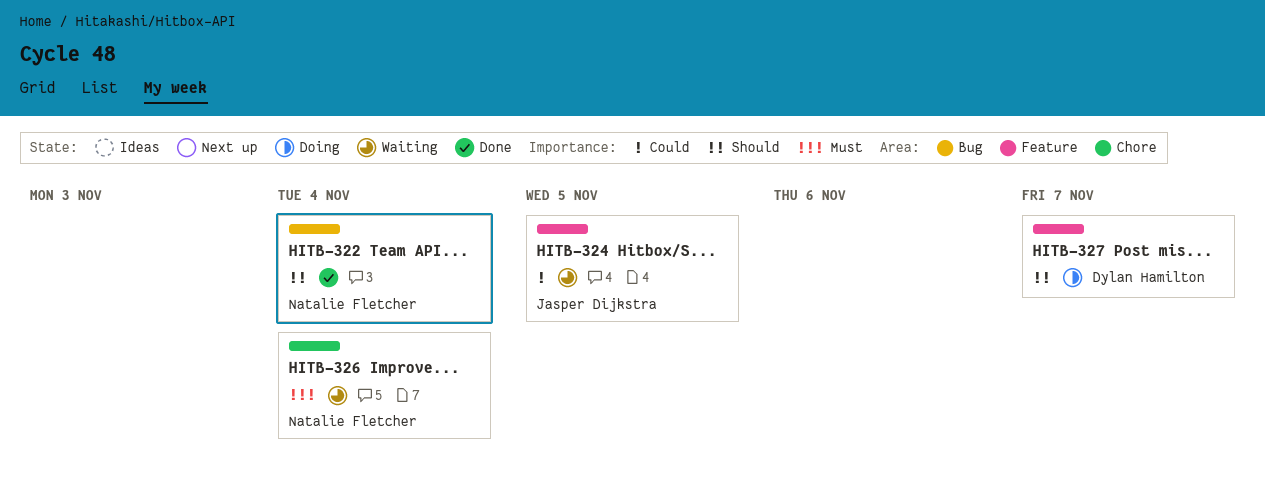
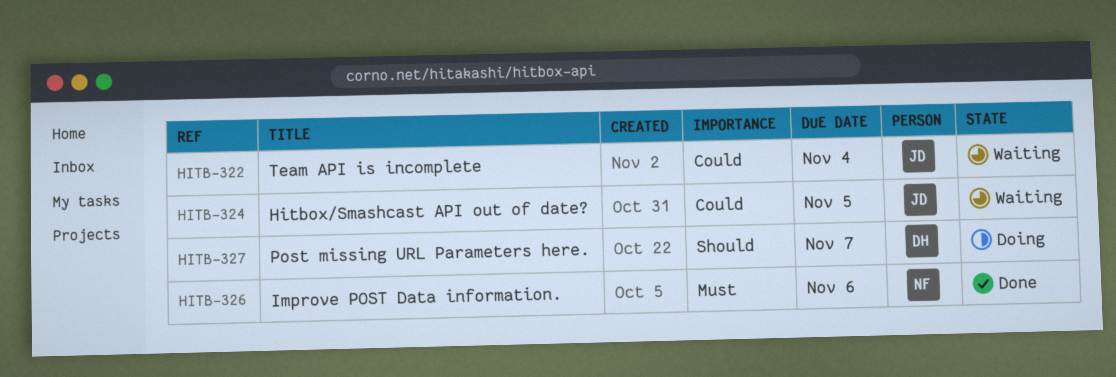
HITB-322, status: Done -> Waiting
HITB-322, owner: Natalie Fletcher -> Jasper Dijkstra
HITB-322, priority: Should -> Could
HITB-326, status: Waiting -> Done
HITB-326, due: Nov 4 -> Nov 6

